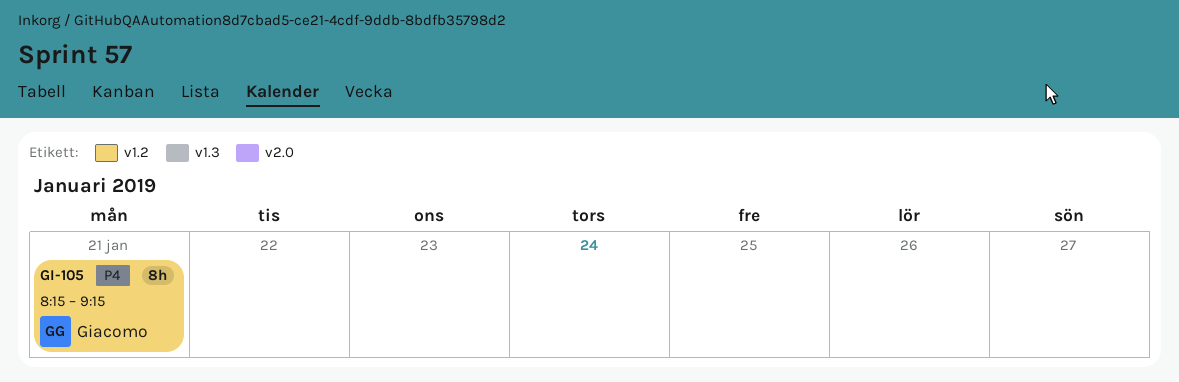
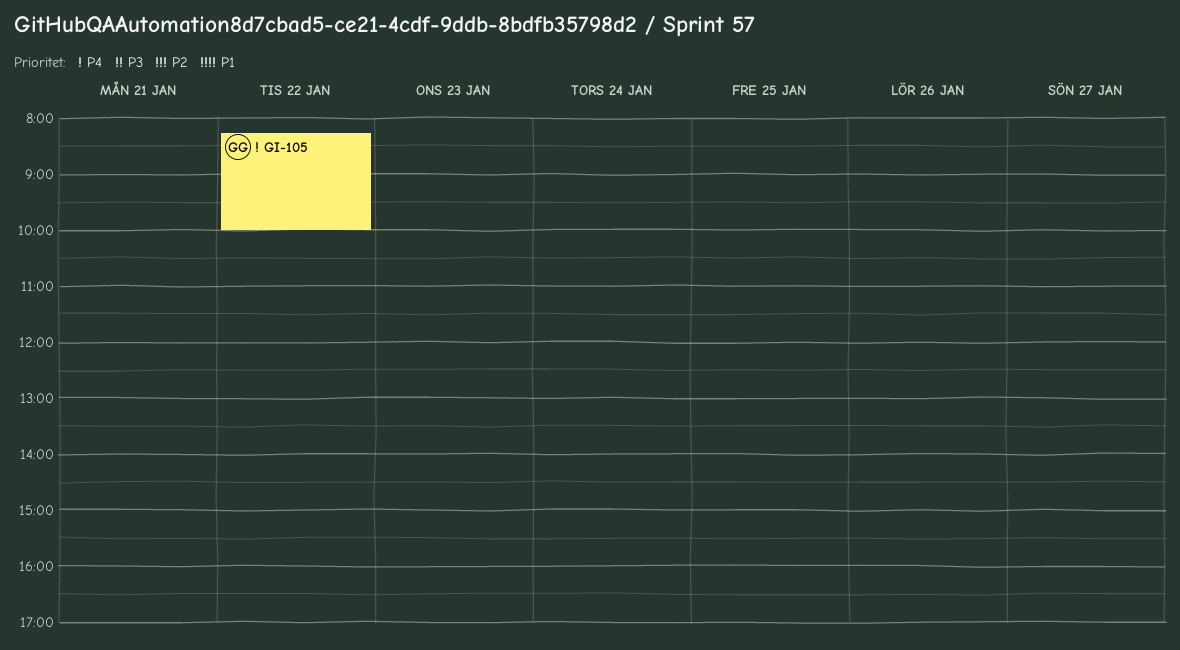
GI-105, day: Jan 21 -> Jan 22
GI-105, ends: 09:15 -> 10:00

